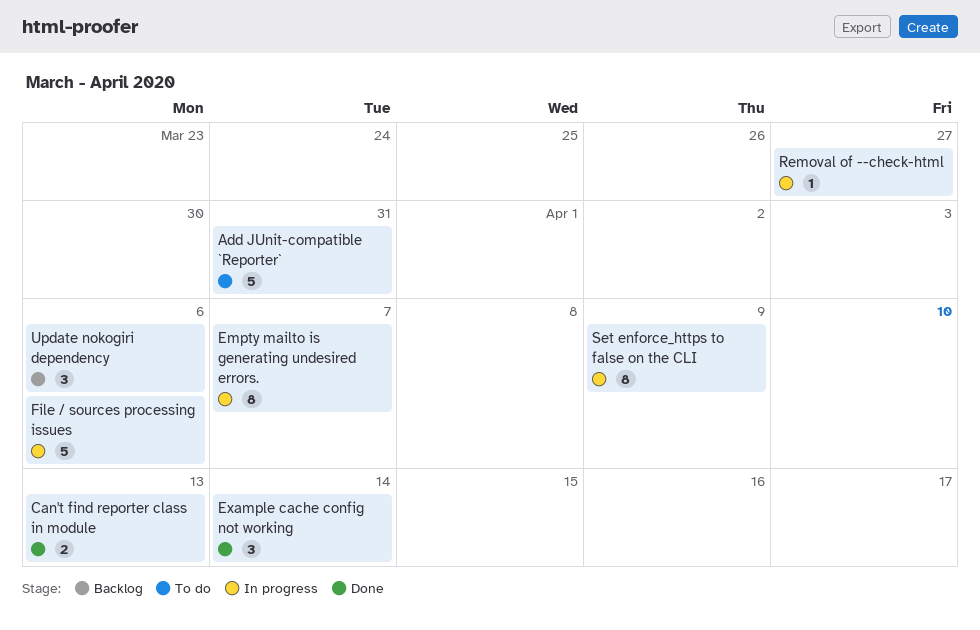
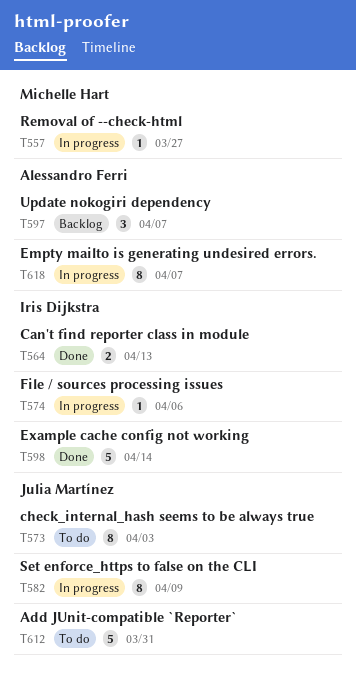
check_internal_hash seems to be always true: none -> present
Example cache config not working, estimate: 3 -> 5
File / sources processing issues, estimate: 5 -> 1
Update nokogiri dependency, due: Apr 6 -> Apr 7

